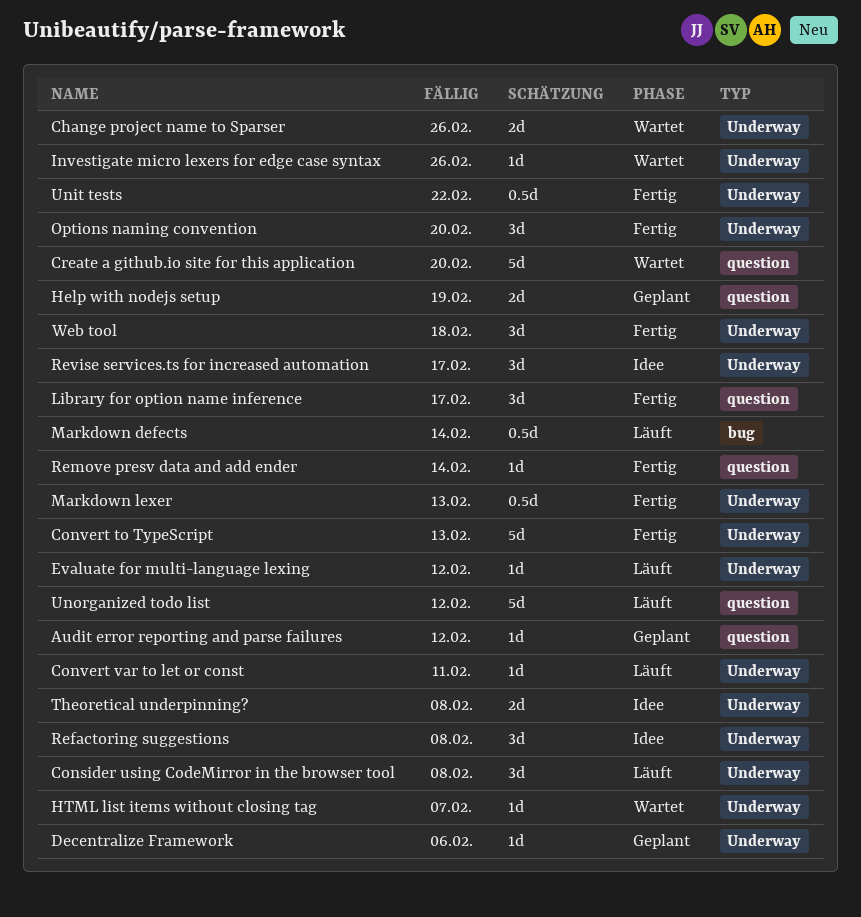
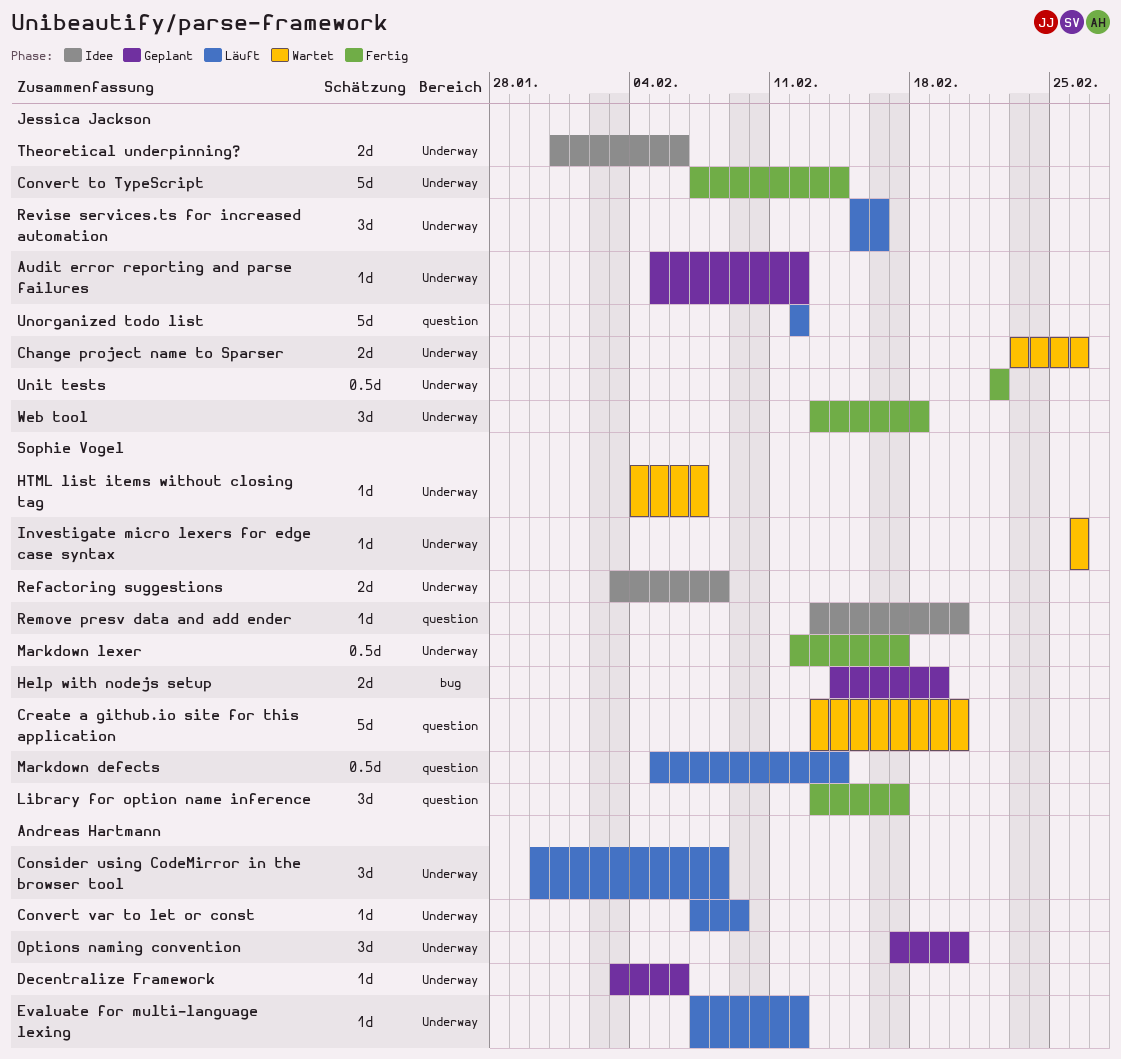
Audit error reporting and parse failures, label: question -> Underway
Convert to TypeScript, due: Feb 13 -> Feb 14
Convert var to let or const, due: Feb 11 -> Feb 9
Help with nodejs setup, label: question -> bug
Markdown defects, label: bug -> question
Markdown lexer, due: Feb 13 -> Feb 17
Options naming convention, status: Fertig -> Geplant
Refactoring suggestions, estimate: 3d -> 2d
Remove presv data and add ender, status: Fertig -> Idee
Remove presv data and add ender, due: Feb 14 -> Feb 20
Revise services.ts for increased automation, status: Idee -> Läuft
Revise services.ts for increased automation, due: Feb 17 -> Feb 16
Theoretical underpinning?, due: Feb 8 -> Feb 6

